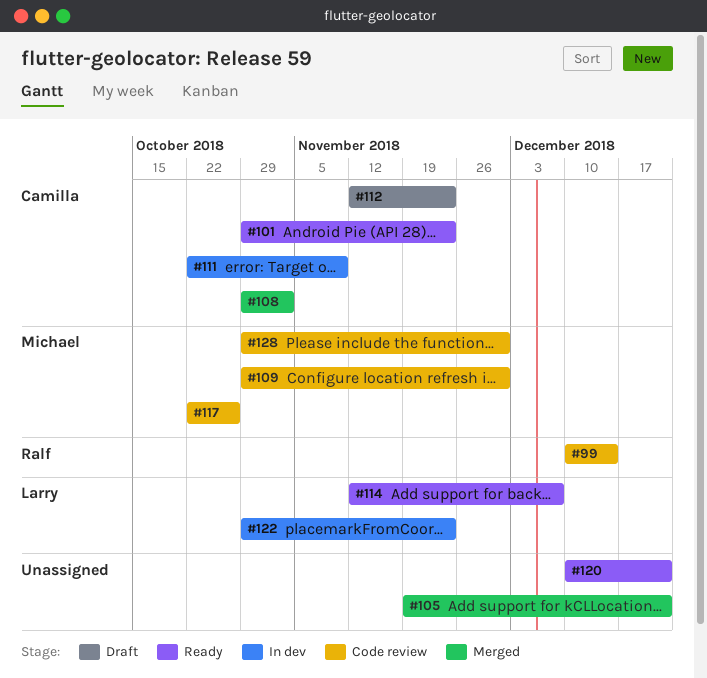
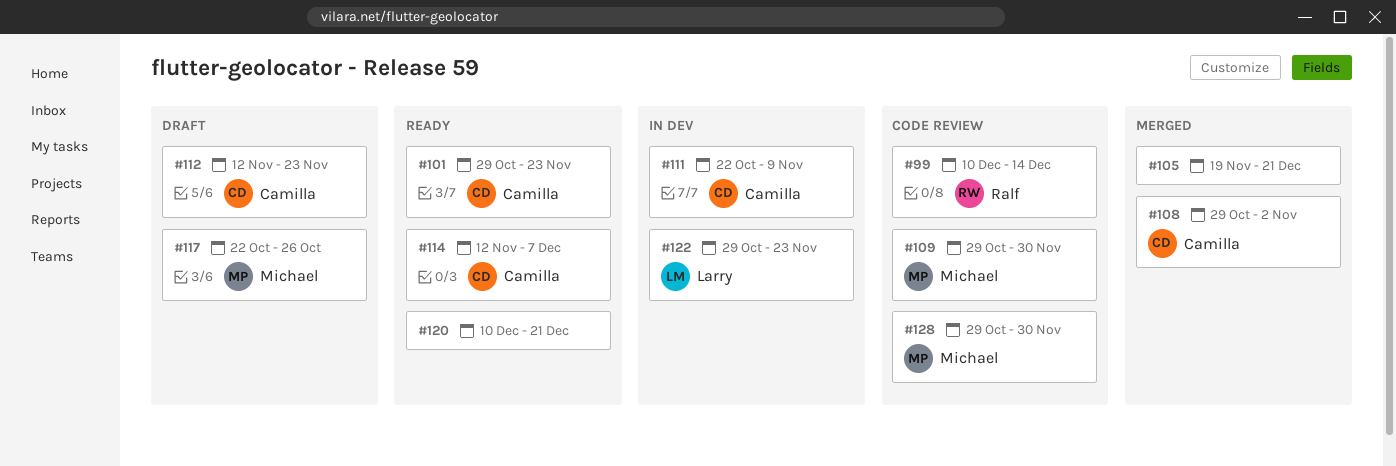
#114, owner: Larry -> Camilla
#117, status: Code review -> Draft

